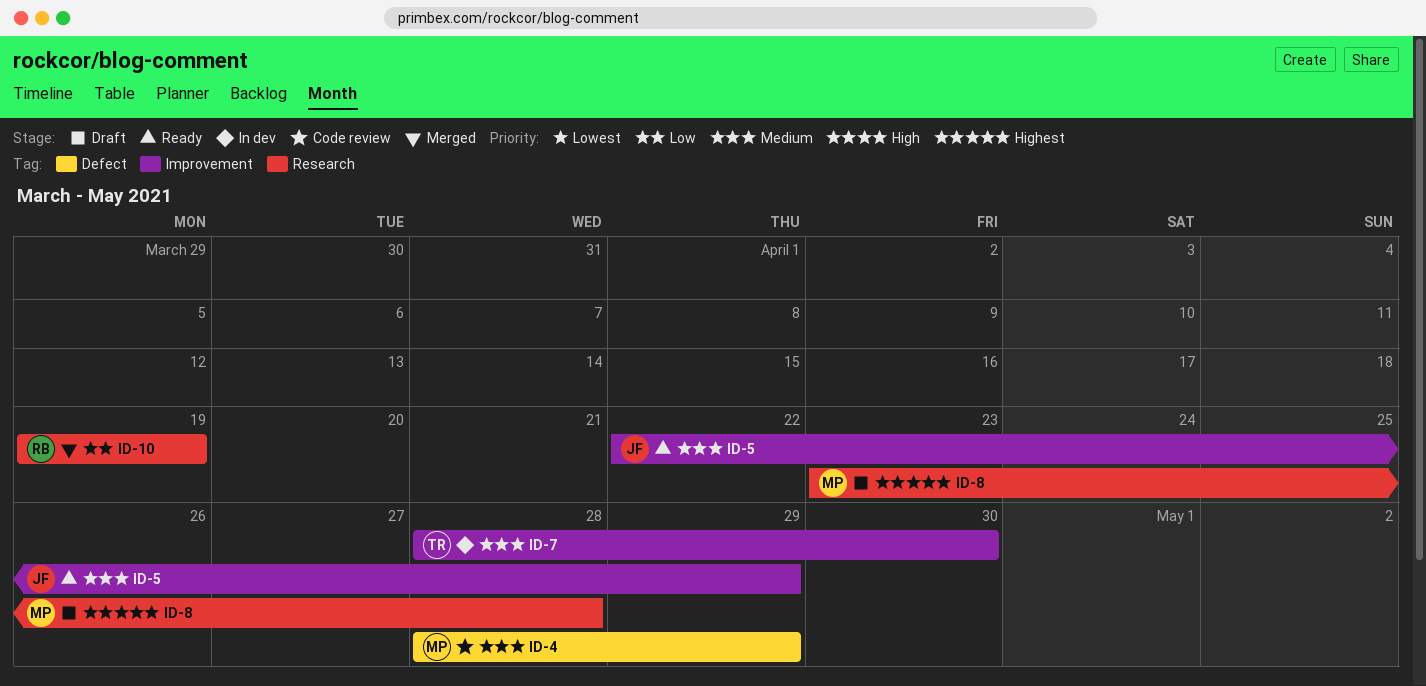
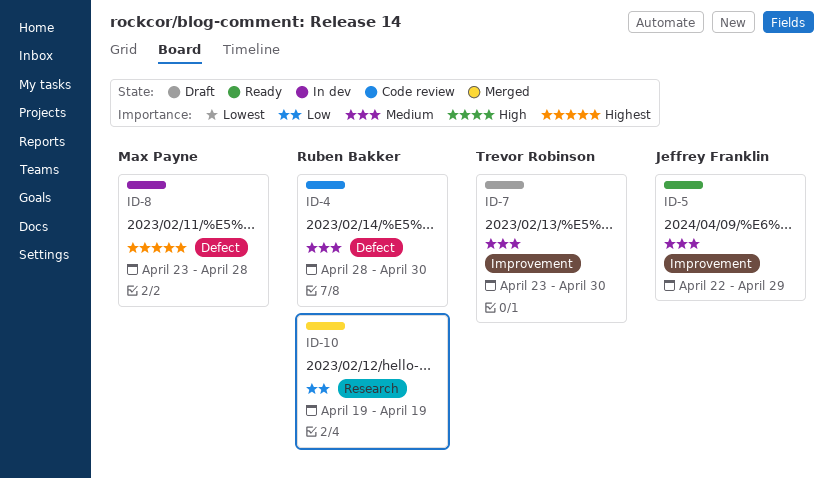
ID-4, owner: Max Payne -> Ruben Bakker
ID-4, due: Apr 29 -> Apr 30
ID-7, status: In dev -> Draft
ID-7, start: Apr 28 -> Apr 23
ID-8, status: Draft -> In dev
ID-8, label: Research -> Defect

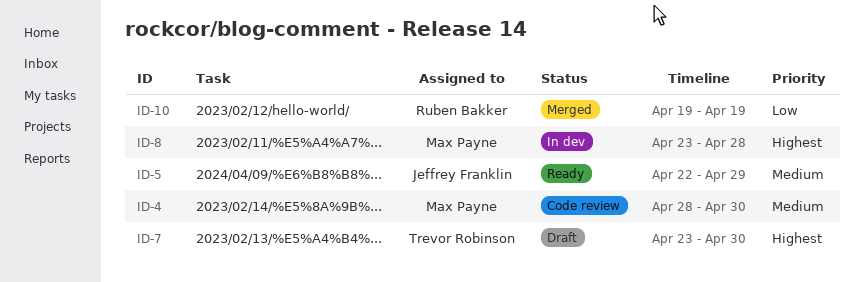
ID-4, owner: Ruben Bakker -> Max Payne
ID-7, priority: Medium -> Highest

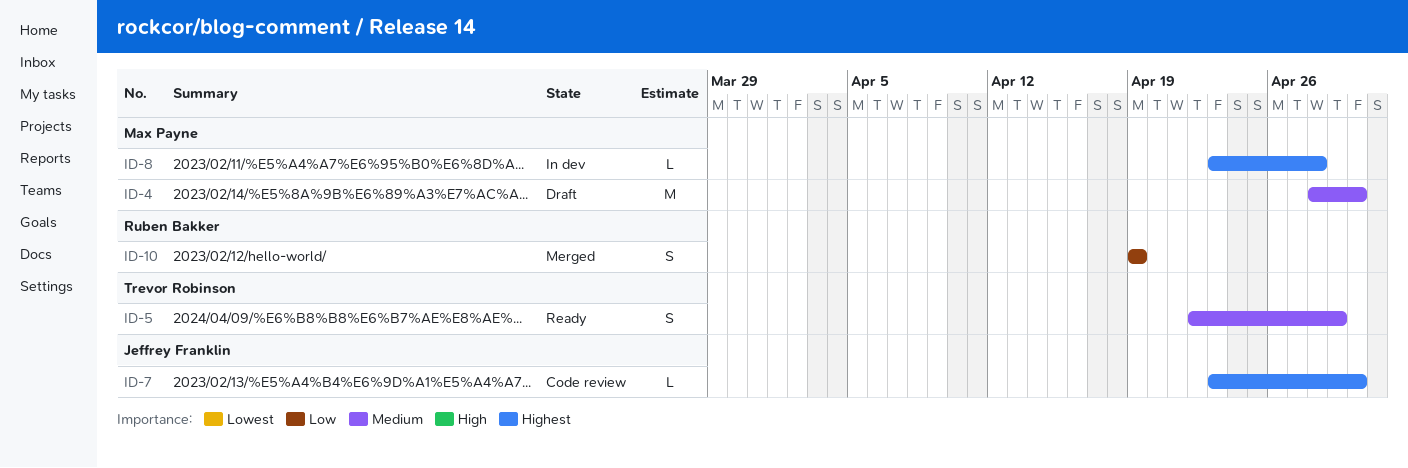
ID-4, status: Code review -> Draft
ID-5, owner: Jeffrey Franklin -> Trevor Robinson
ID-7, status: Draft -> Code review
ID-7, owner: Trevor Robinson -> Jeffrey Franklin

